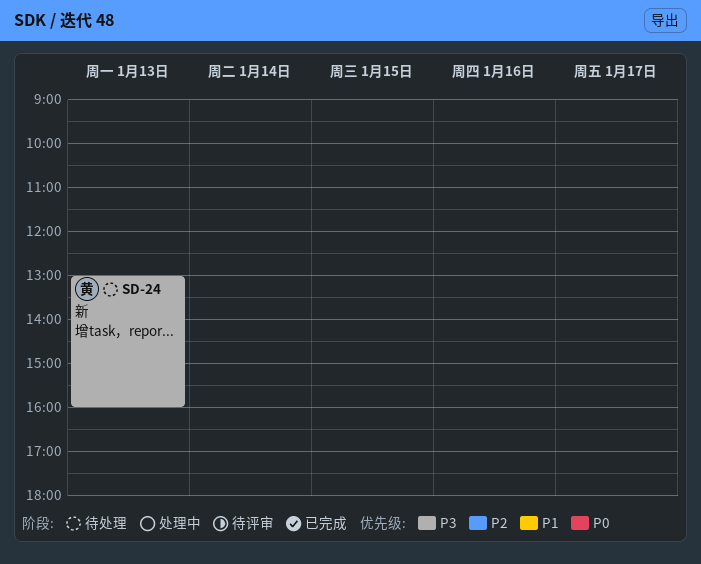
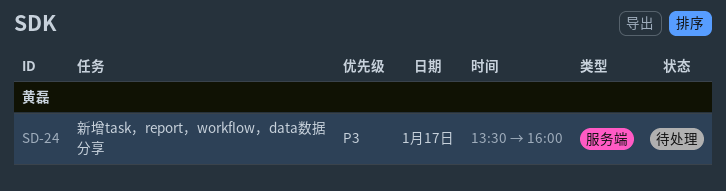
SD-24, day: Jan 13 -> Jan 17
SD-24, begins: 13:00 -> 13:30

